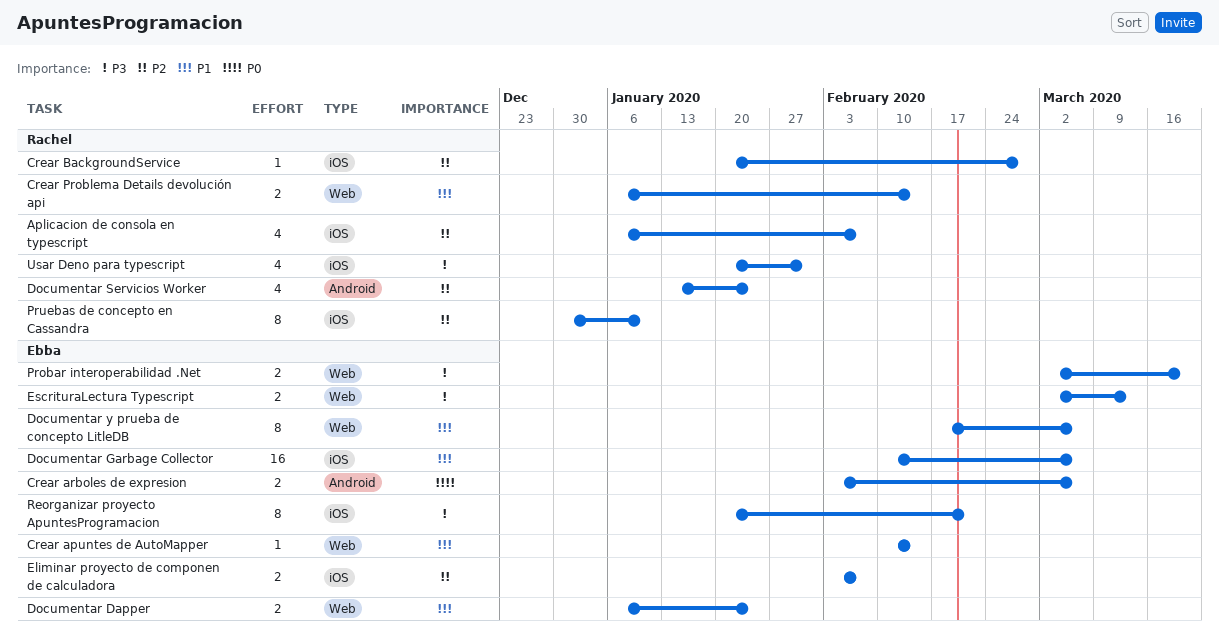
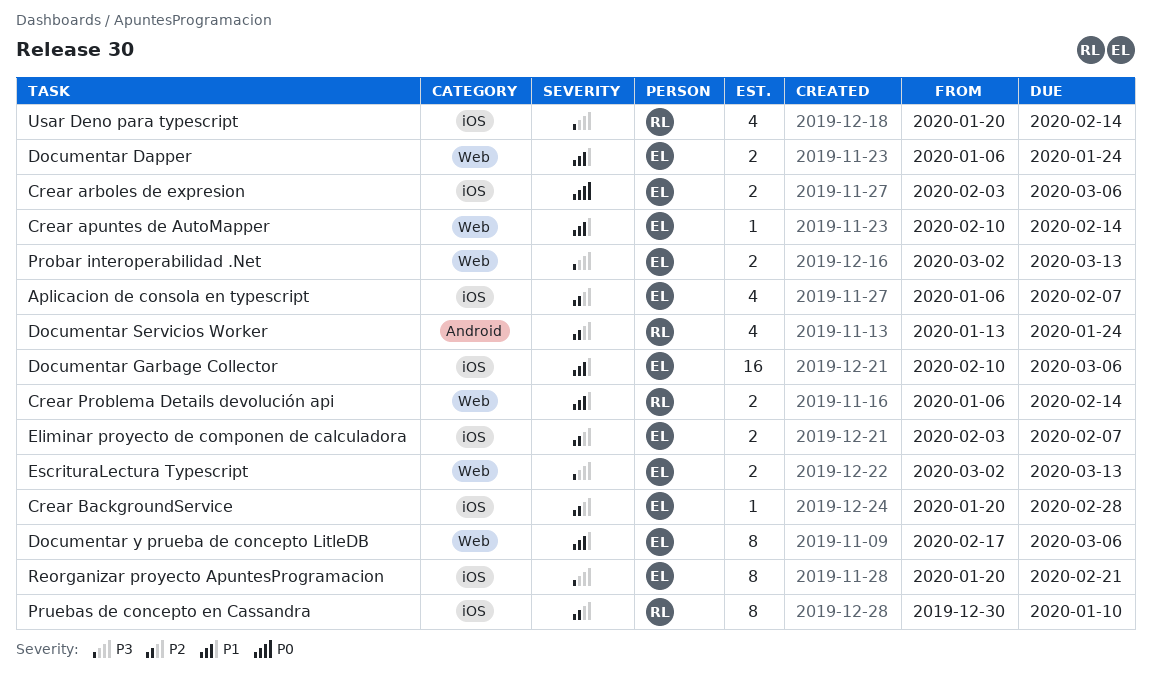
Aplicacion de consola en typescript, owner: Rachel -> Ebba
Crear arboles de expresion, label: Android -> iOS
Crear BackgroundService, owner: Rachel -> Ebba
Probar interoperabilidad .Net, due: Mar 20 -> Mar 13
Usar Deno para typescript, due: Jan 31 -> Feb 14

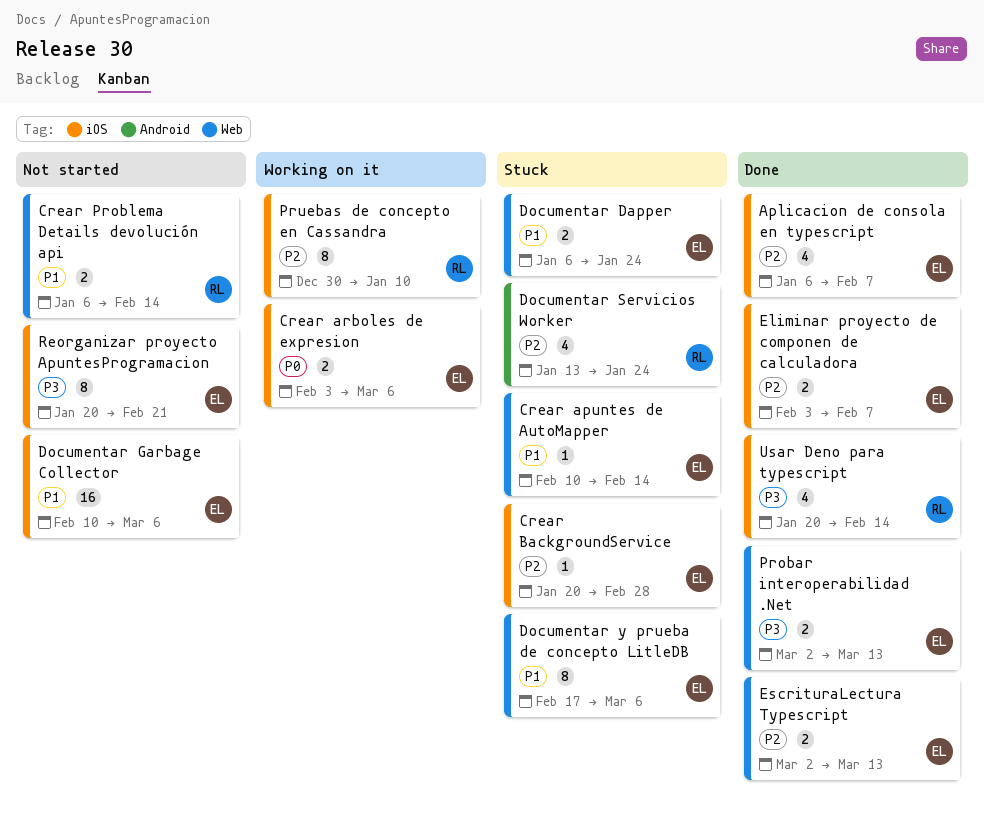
EscrituraLectura Typescript, priority: P3 -> P2

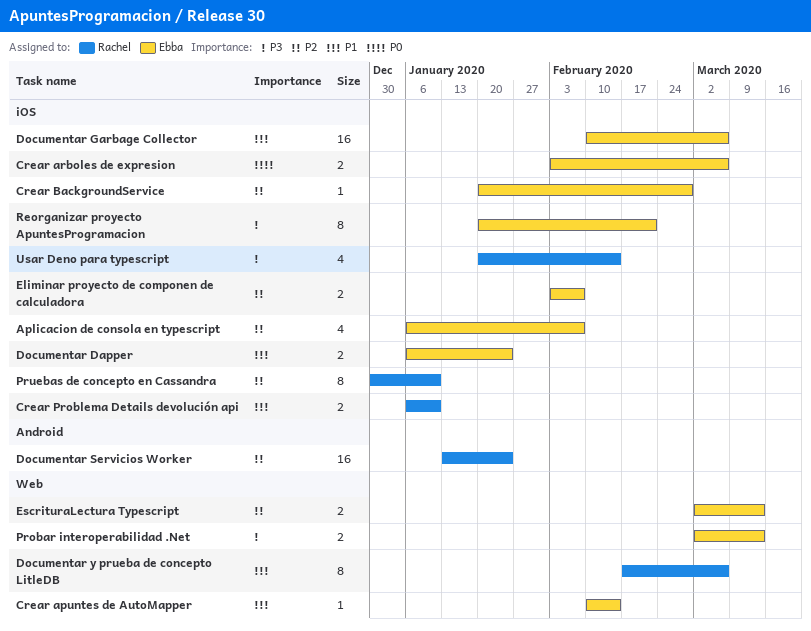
Crear Problema Details devolución api, label: Web -> iOS
Crear Problema Details devolución api, due: Feb 14 -> Jan 10
Documentar Dapper, label: Web -> iOS
Documentar Servicios Worker, estimate: 4 -> 16
Documentar y prueba de concepto LitleDB, owner: Ebba -> Rachel

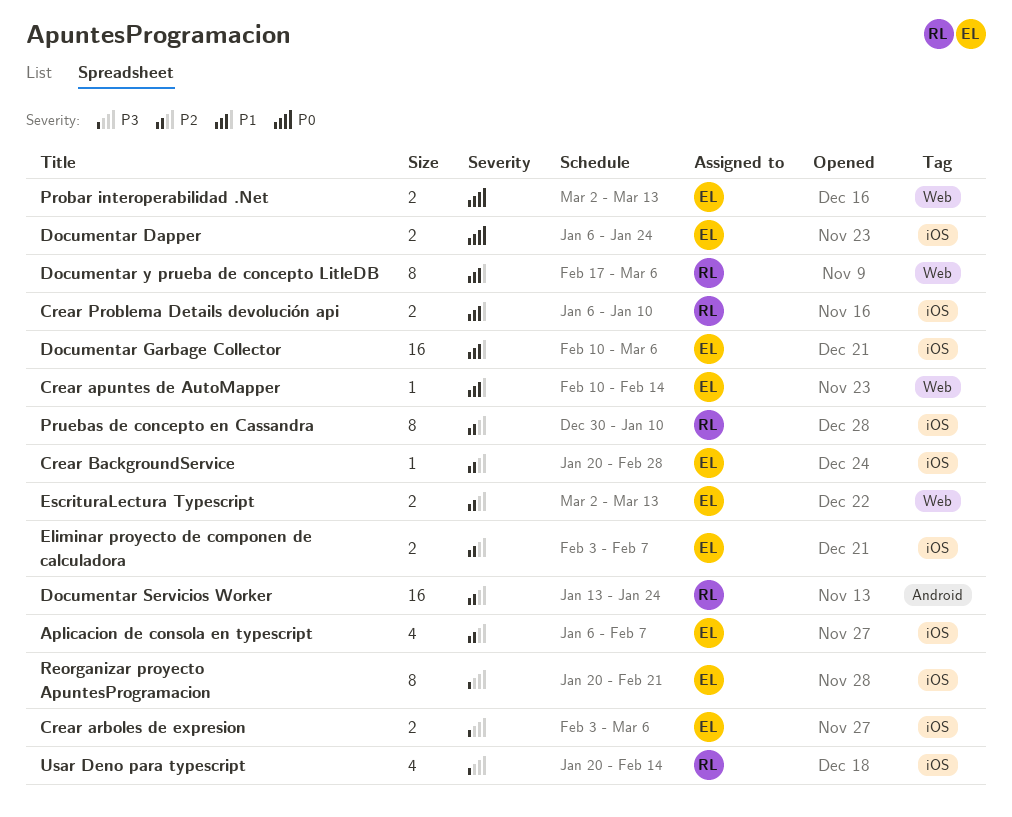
Crear arboles de expresion, priority: P0 -> P3
Documentar Dapper, priority: P1 -> P0
Probar interoperabilidad .Net, priority: P3 -> P0

